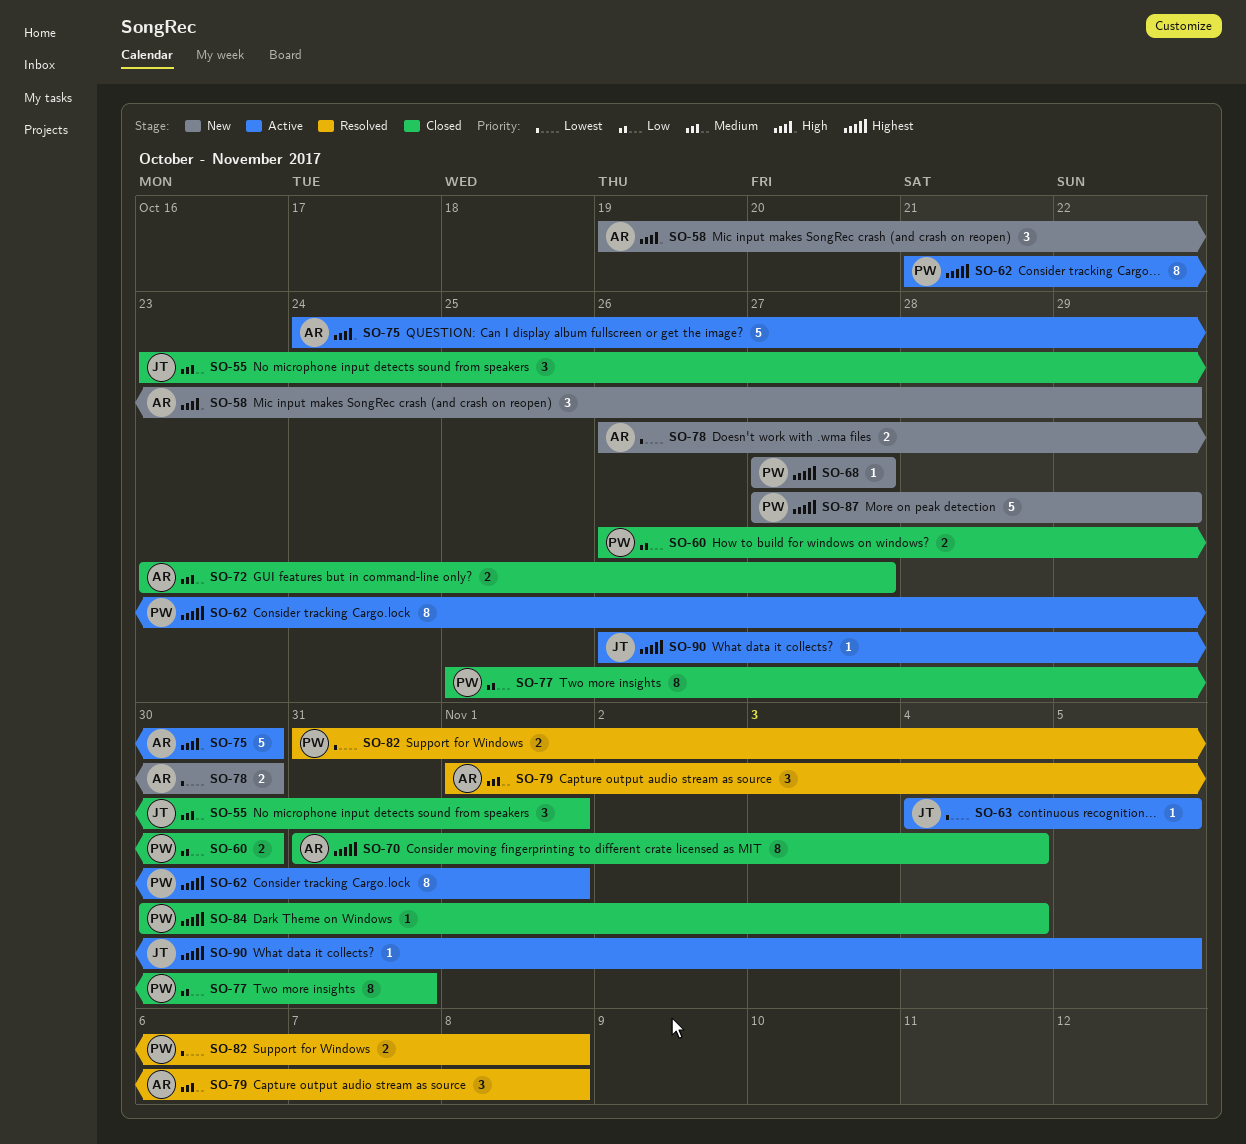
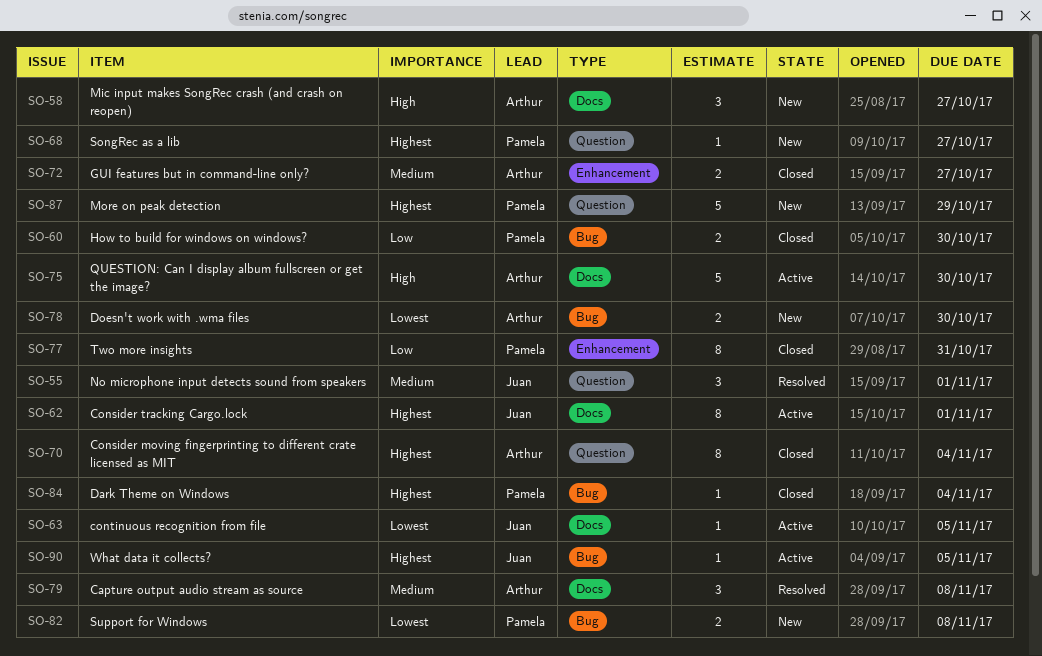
SO-55, status: Closed -> Resolved
SO-58, due: Oct 29 -> Oct 27
SO-62, owner: Pamela -> Juan
SO-82, status: Resolved -> New

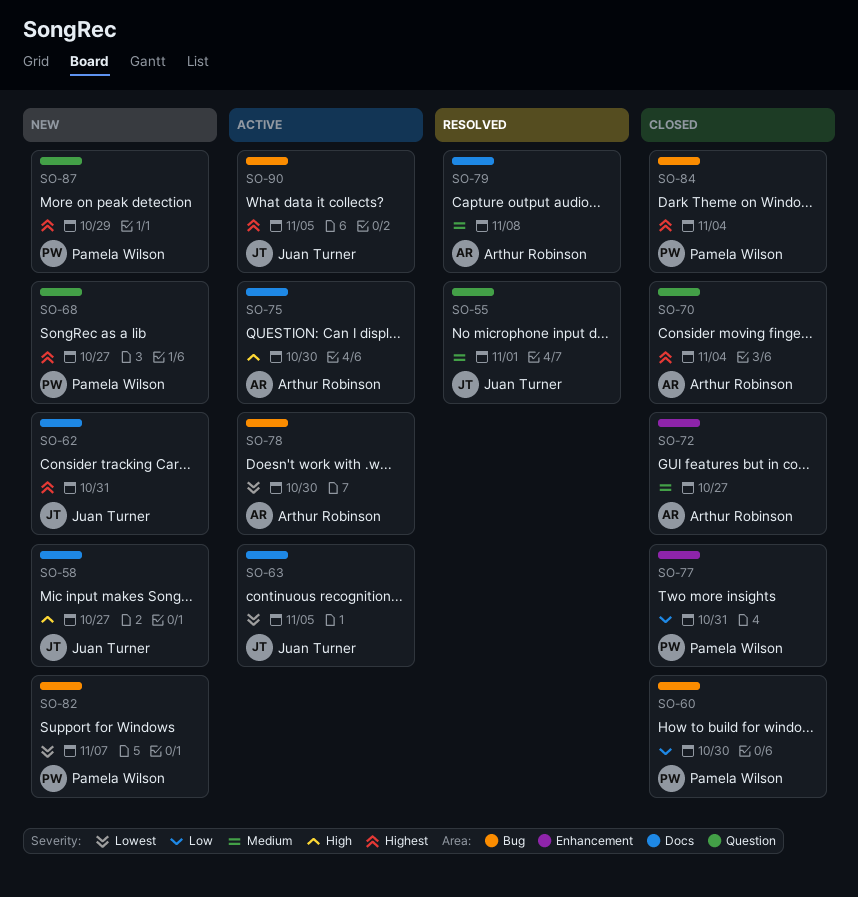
SO-58, owner: Arthur Robinson -> Juan Turner
SO-62, status: Active -> New
SO-62, due: Nov 1 -> Oct 31
SO-78, status: New -> Active
SO-82, due: Nov 8 -> Nov 7

